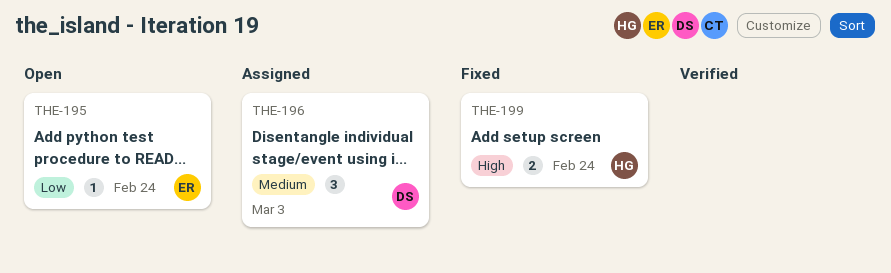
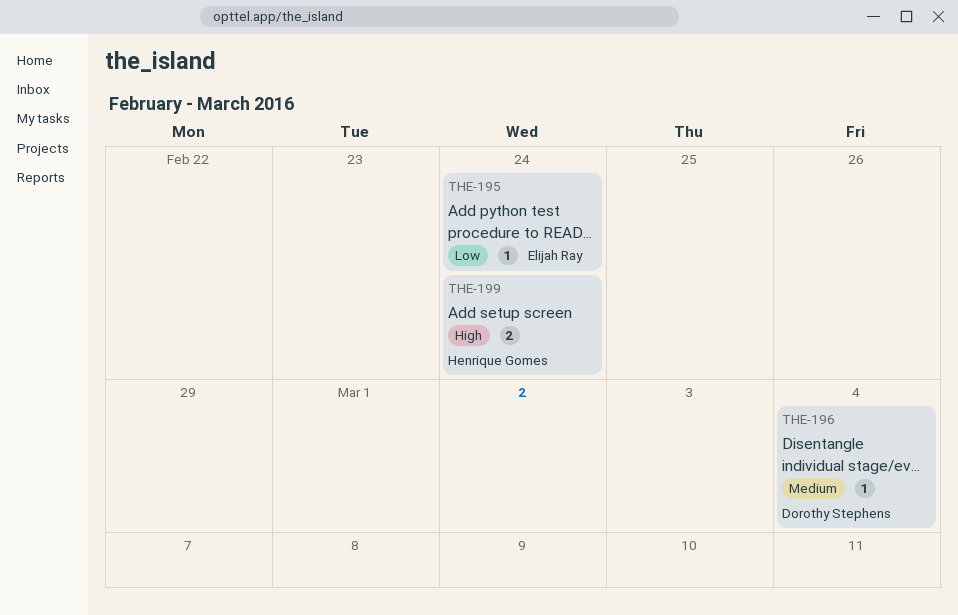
THE-196, estimate: 3 -> 1
THE-196, due: Mar 3 -> Mar 4

